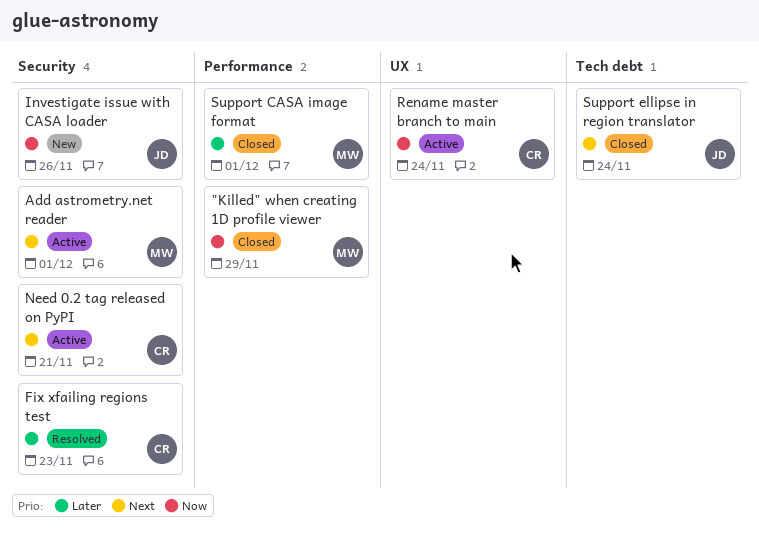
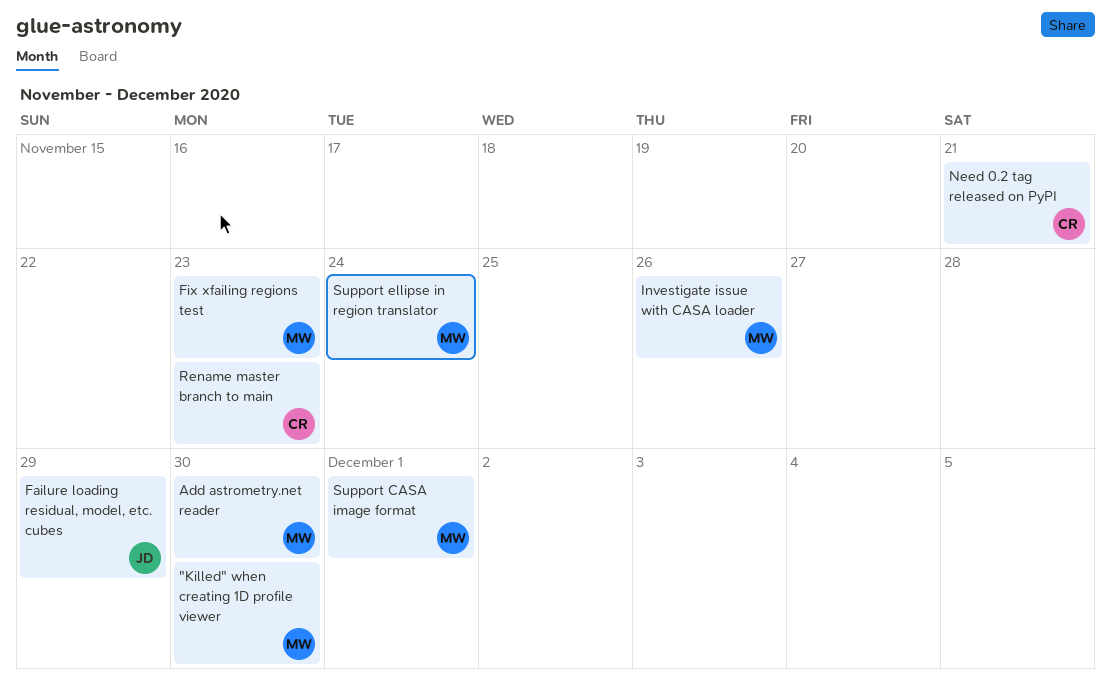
"Killed" when creating 1D profile viewer, due: Nov 29 -> Nov 30
Add astrometry.net reader, due: Dec 1 -> Nov 30
Failure loading residual, model, etc. cubes: none -> present
Fix xfailing regions test, owner: CR -> MW
Investigate issue with CASA loader, owner: JD -> MW
Rename master branch to main, due: Nov 24 -> Nov 23
Support ellipse in region translator, owner: JD -> MW

